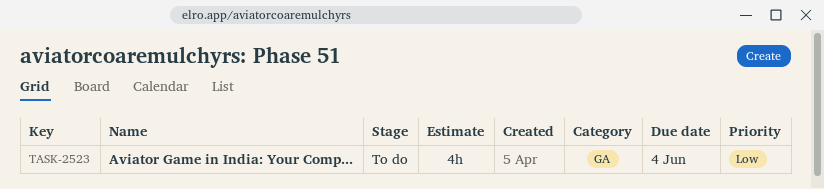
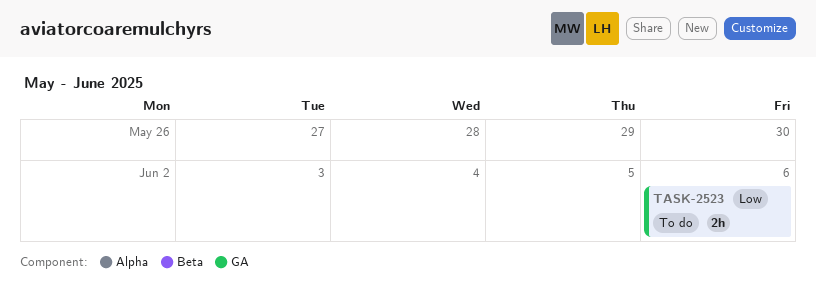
TASK-2523, estimate: 4h -> 2h
TASK-2523, due: Jun 4 -> Jun 6

